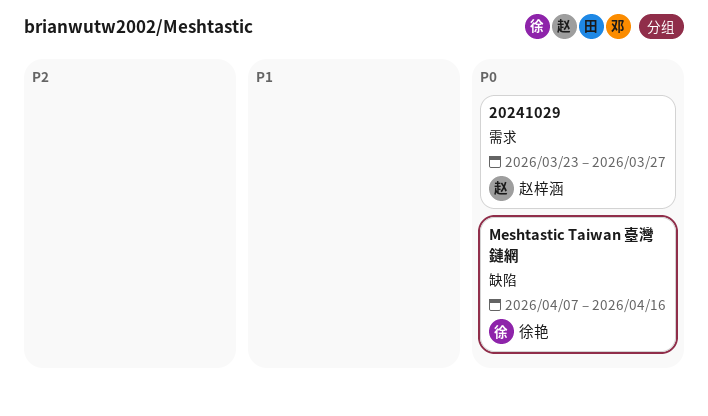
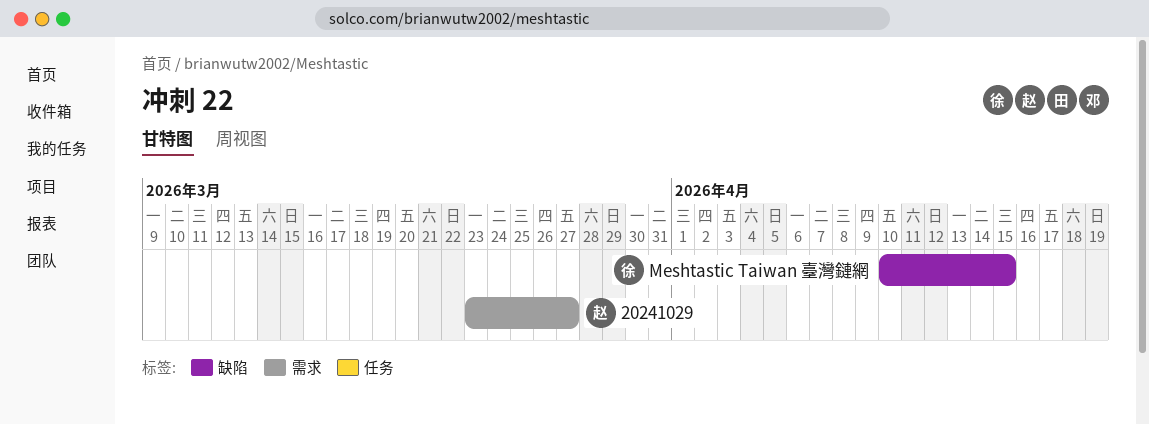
Meshtastic Taiwan 臺灣鏈網, start: Apr 7 -> Apr 10
Meshtastic Taiwan 臺灣鏈網, due: Apr 16 -> Apr 15

